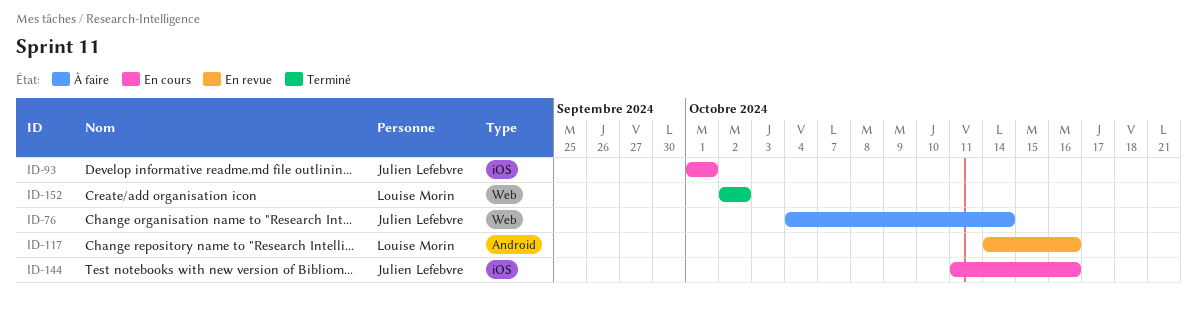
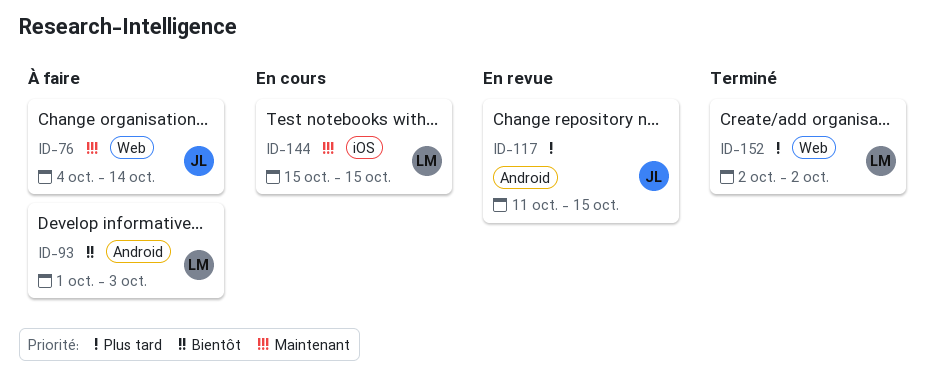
ID-93, status: En cours -> À faire
ID-93, owner: Julien Lefebvre -> Louise Morin
ID-93, label: iOS -> Android
ID-93, due: Oct 1 -> Oct 3
ID-117, owner: Louise Morin -> Julien Lefebvre
ID-117, start: Oct 14 -> Oct 11
ID-117, due: Oct 16 -> Oct 15
ID-144, owner: Julien Lefebvre -> Louise Morin
ID-144, start: Oct 11 -> Oct 15
ID-144, due: Oct 16 -> Oct 15

